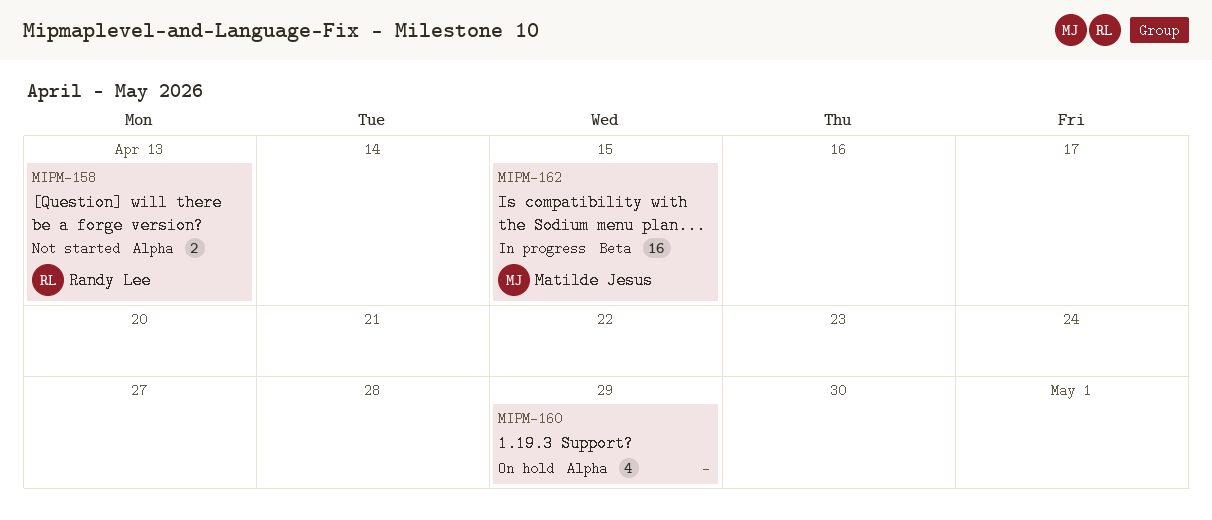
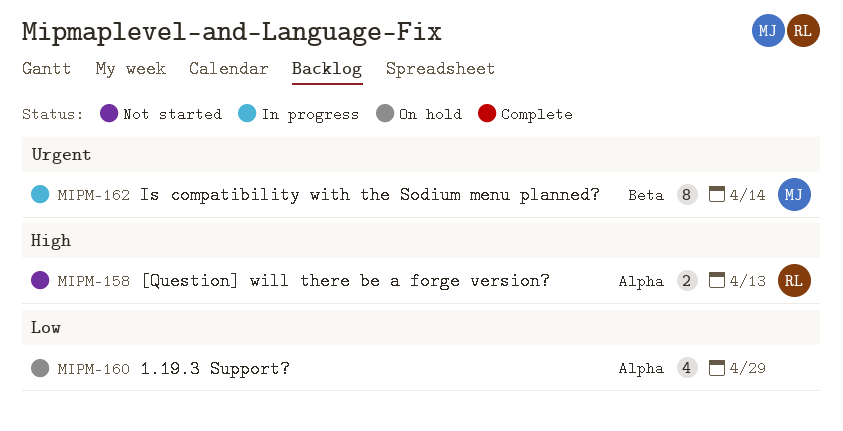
MIPM-162, estimate: 16 -> 8
MIPM-162, due: Apr 15 -> Apr 14

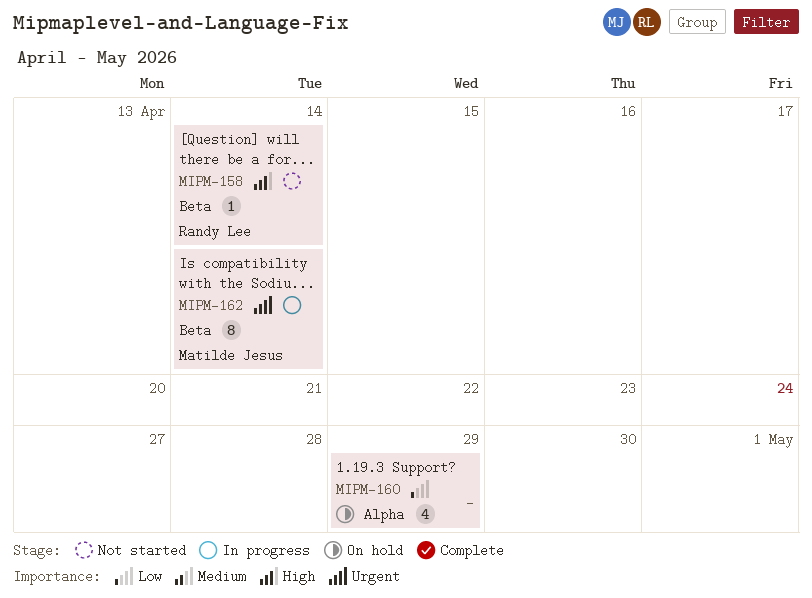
MIPM-158, label: Alpha -> Beta
MIPM-158, estimate: 2 -> 1
MIPM-158, due: Apr 13 -> Apr 14

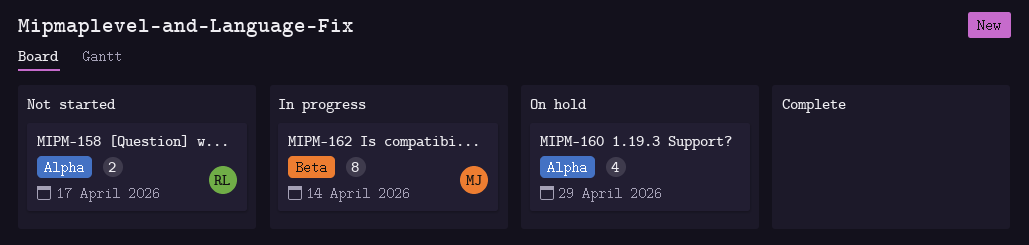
MIPM-158, label: Beta -> Alpha
MIPM-158, estimate: 1 -> 2
MIPM-158, due: Apr 14 -> Apr 17

